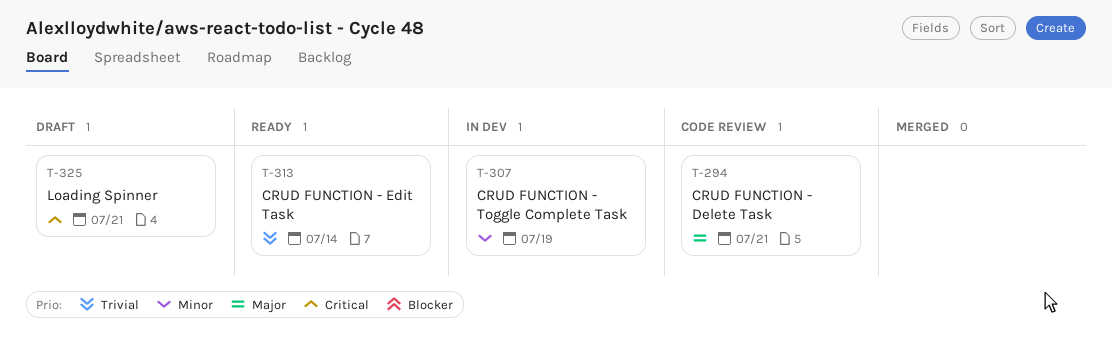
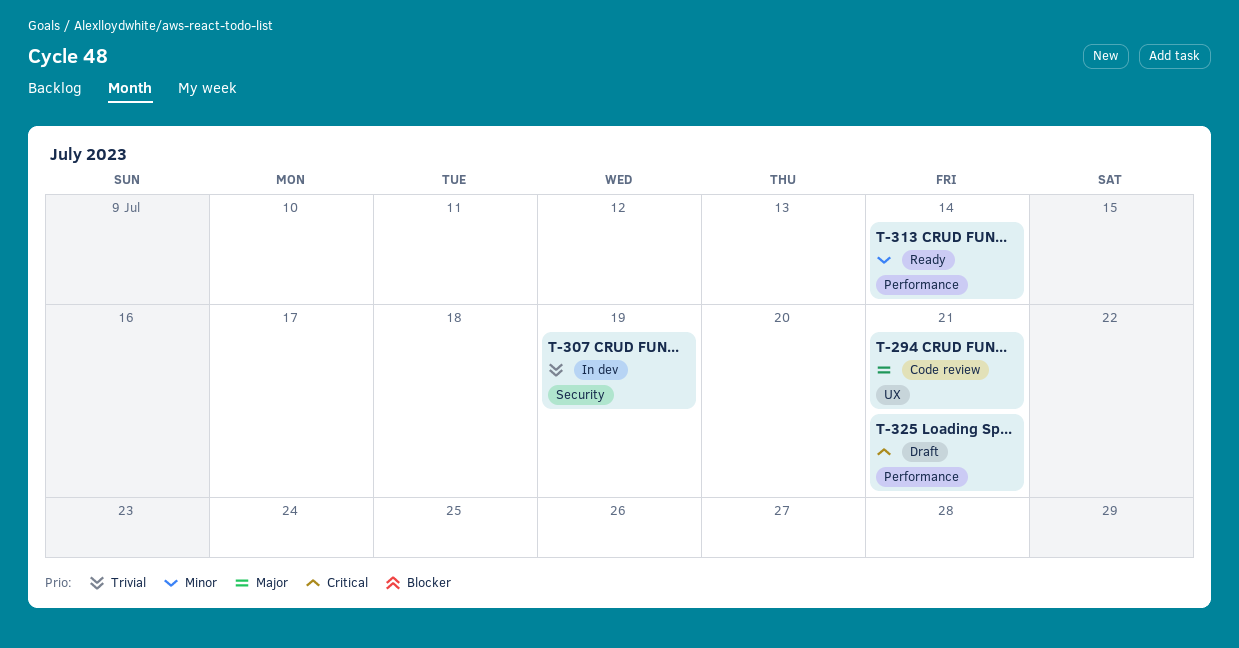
T-307, priority: Minor -> Trivial
T-313, priority: Trivial -> Minor

